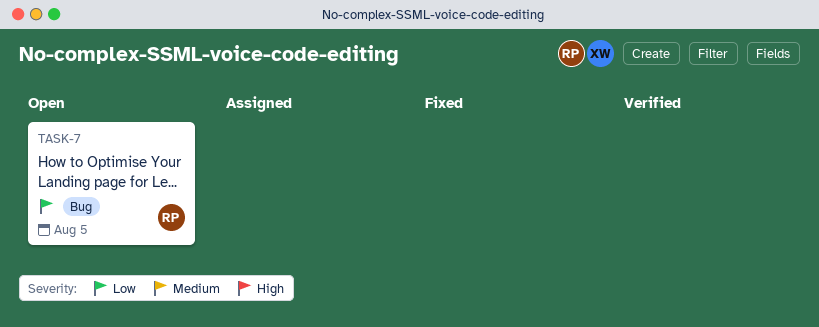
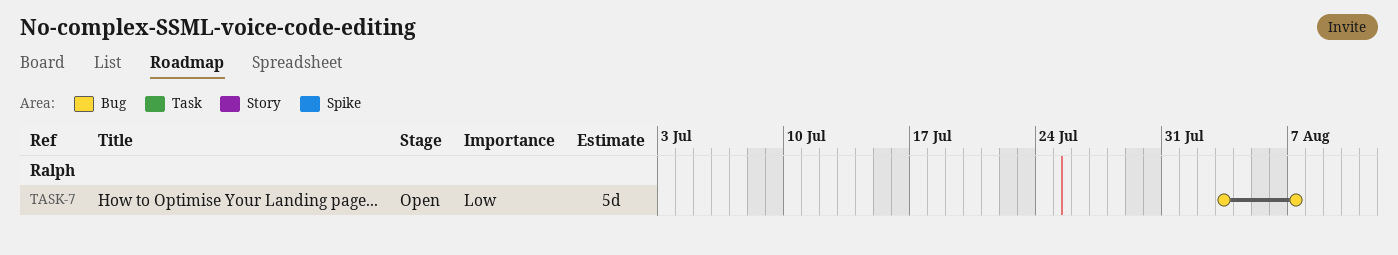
TASK-7, due: Aug 5 -> Aug 7

